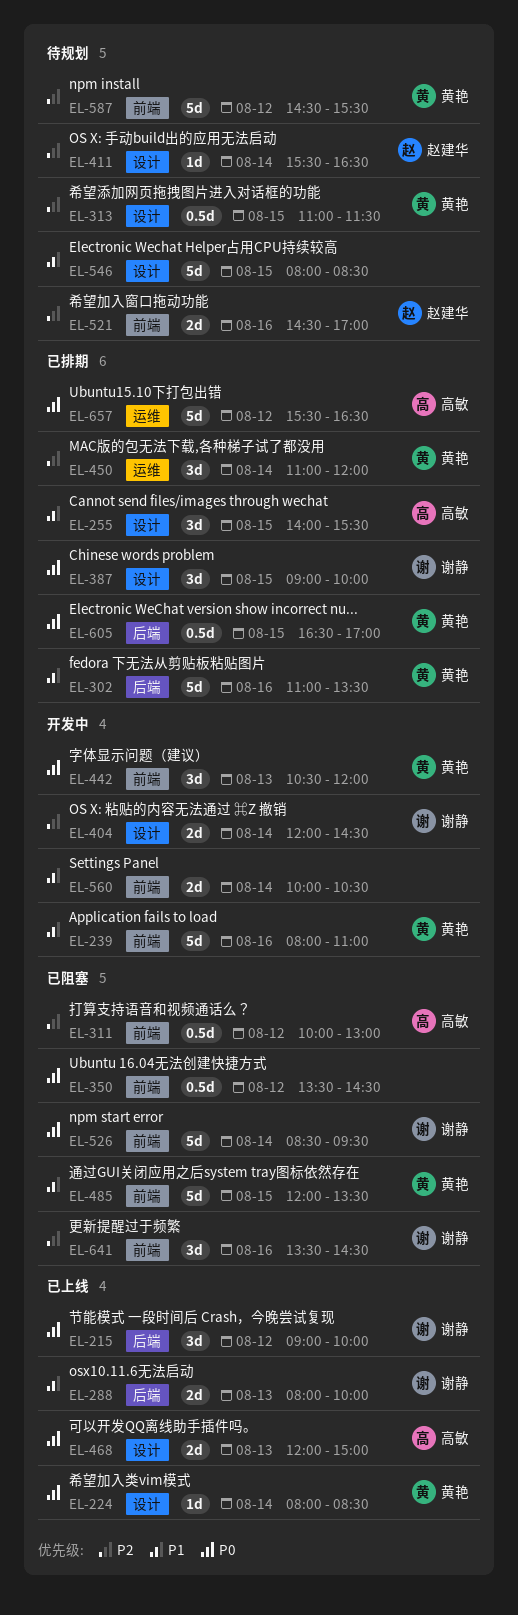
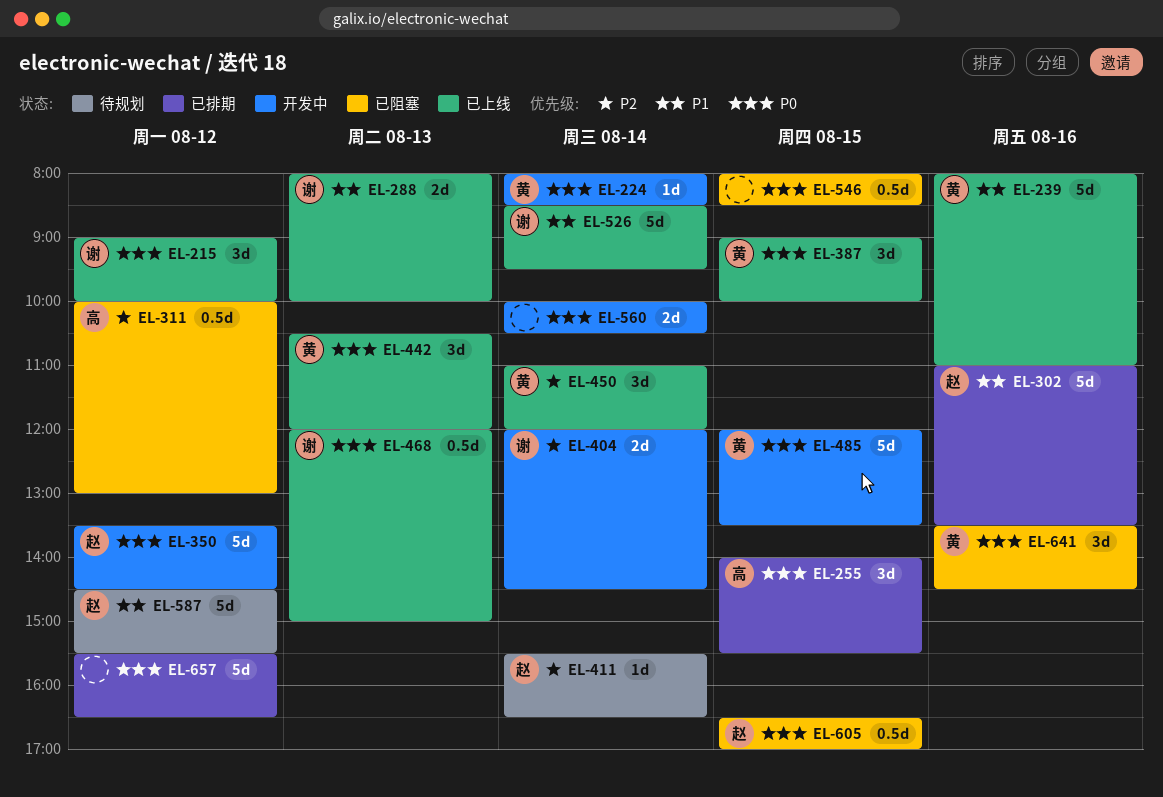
EL-224, status: 已上线 -> 开发中
EL-239, status: 开发中 -> 已上线
EL-255, priority: P1 -> P0
EL-302, owner: 黄艳 -> 赵建华
EL-313: present -> none
EL-350, status: 已阻塞 -> 开发中
EL-350, owner: none -> 赵建华
EL-350, estimate: 0.5d -> 5d
EL-387, status: 已排期 -> 已上线
EL-387, owner: 谢静 -> 黄艳
EL-442, status: 开发中 -> 已上线
EL-450, status: 已排期 -> 已上线
EL-468, owner: 高敏 -> 谢静
EL-468, estimate: 2d -> 0.5d
EL-485, status: 已阻塞 -> 开发中
EL-485, priority: P1 -> P0
EL-521: present -> none
EL-526, status: 已阻塞 -> 已上线
EL-526, priority: P0 -> P1
EL-546, status: 待规划 -> 已阻塞
EL-546, priority: P1 -> P0
EL-546, estimate: 5d -> 0.5d
EL-560, priority: P1 -> P0
EL-587, owner: 黄艳 -> 赵建华
EL-587, priority: P2 -> P1
EL-605, status: 已排期 -> 已阻塞
EL-605, owner: 黄艳 -> 赵建华
EL-641, owner: 谢静 -> 黄艳
EL-641, priority: P2 -> P0
EL-657, owner: 高敏 -> none

